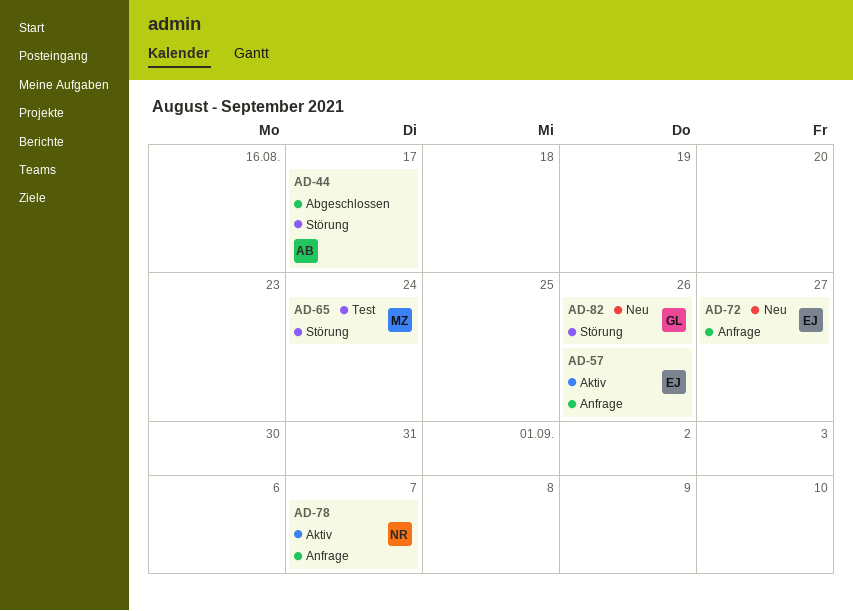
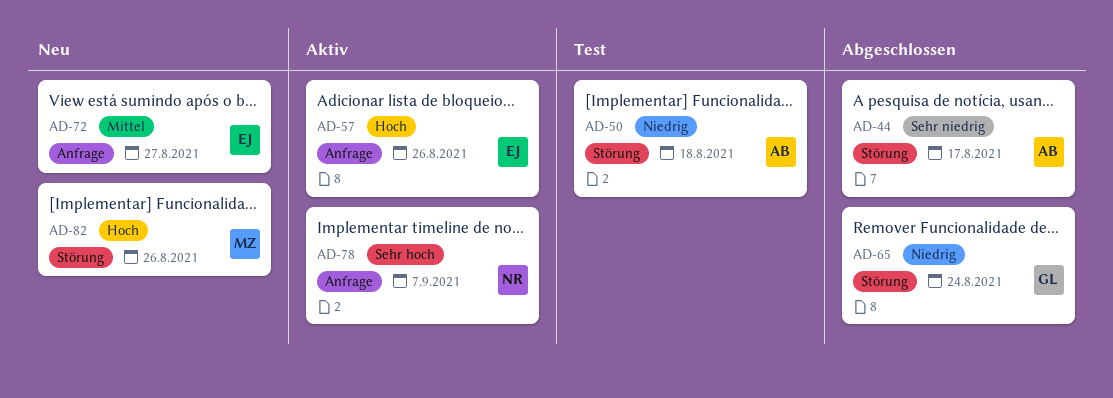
AD-50: none -> present
AD-65, status: Test -> Abgeschlossen
AD-65, owner: MZ -> GL
AD-82, owner: GL -> MZ

